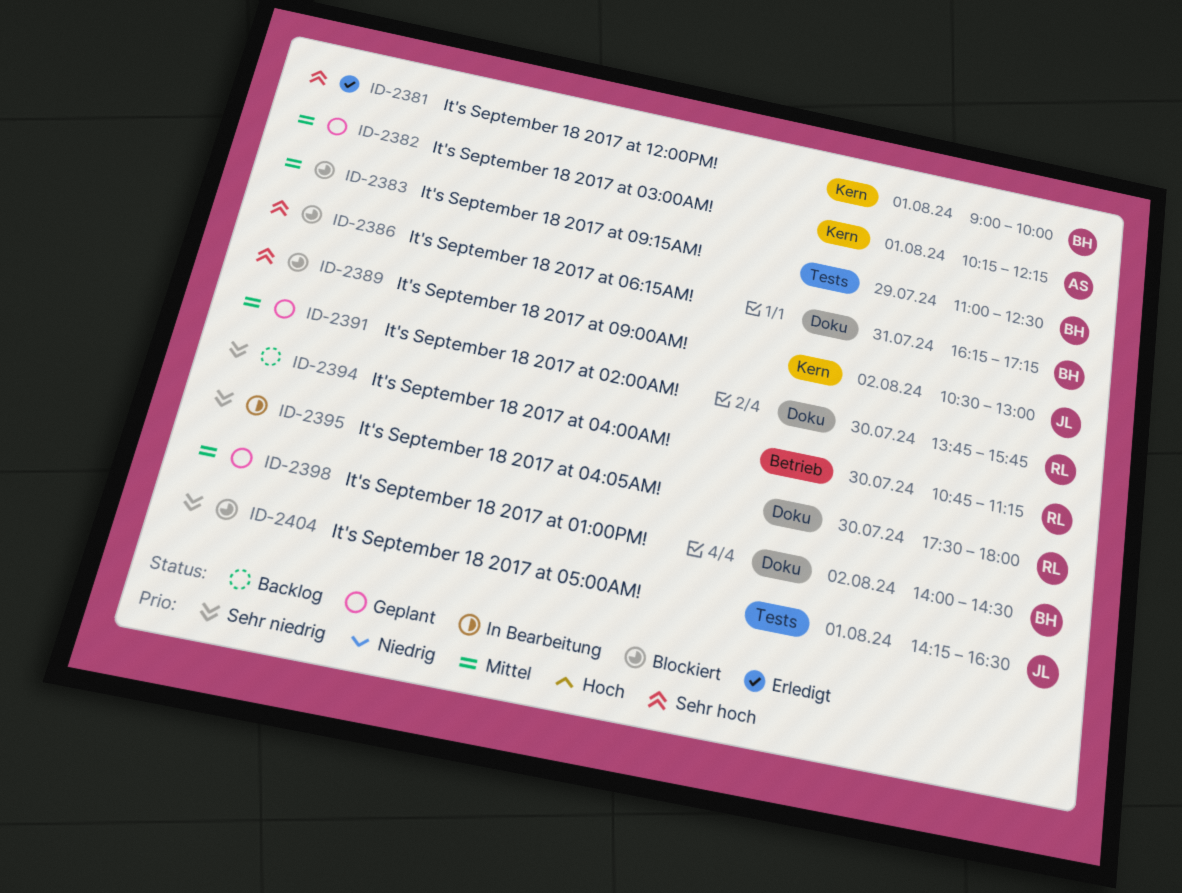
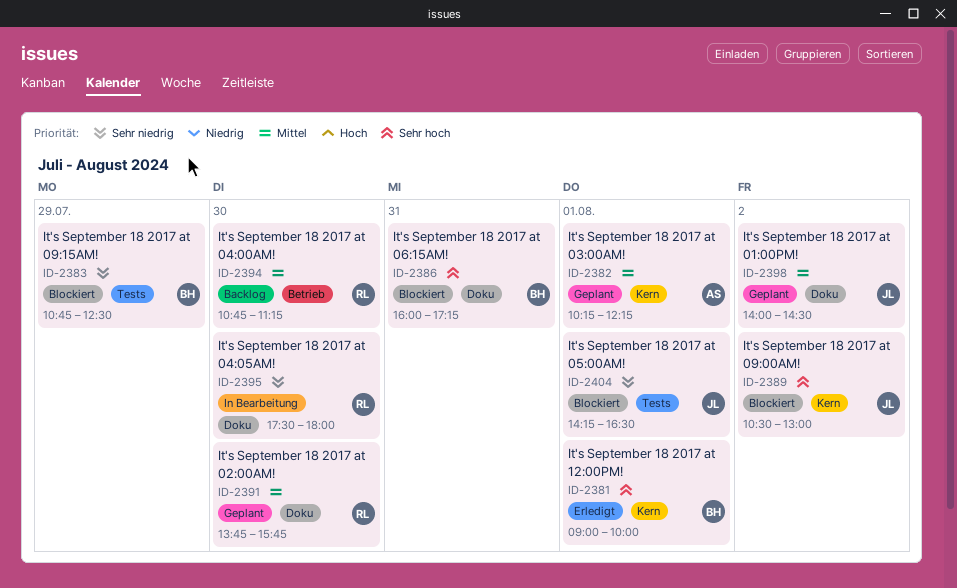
ID-2383, priority: Mittel -> Sehr niedrig
ID-2383, begins: 11:00 -> 10:45
ID-2386, begins: 16:15 -> 16:00
ID-2394, priority: Sehr niedrig -> Mittel
ID-2398, owner: BH -> JL

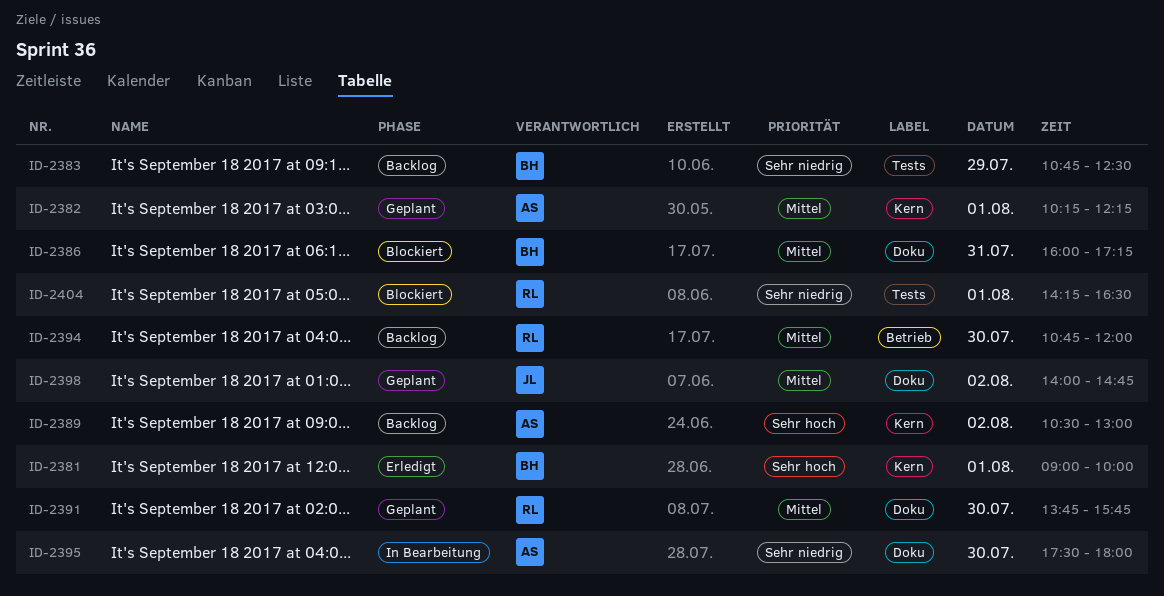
ID-2383, status: Blockiert -> Backlog
ID-2386, priority: Sehr hoch -> Mittel
ID-2389, status: Blockiert -> Backlog
ID-2389, owner: JL -> AS
ID-2394, ends: 11:15 -> 12:00
ID-2395, owner: RL -> AS
ID-2398, ends: 14:30 -> 14:45
ID-2404, owner: JL -> RL

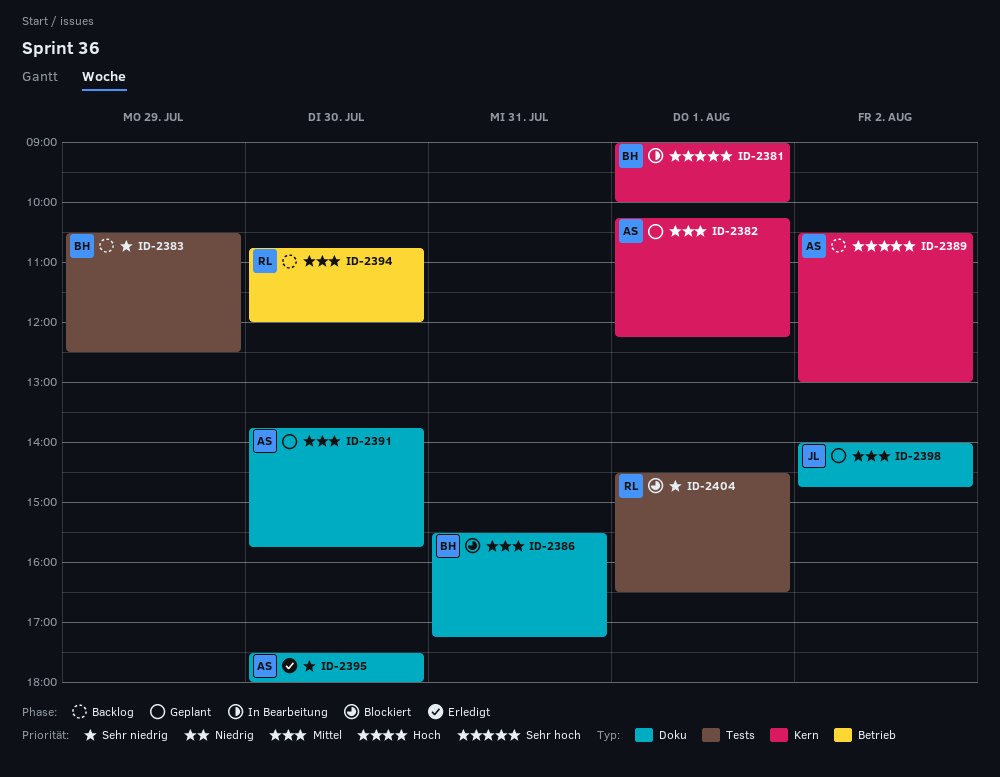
ID-2381, status: Erledigt -> In Bearbeitung
ID-2383, begins: 10:45 -> 10:30
ID-2386, begins: 16:00 -> 15:30
ID-2391, owner: RL -> AS
ID-2395, status: In Bearbeitung -> Erledigt
ID-2404, begins: 14:15 -> 14:30

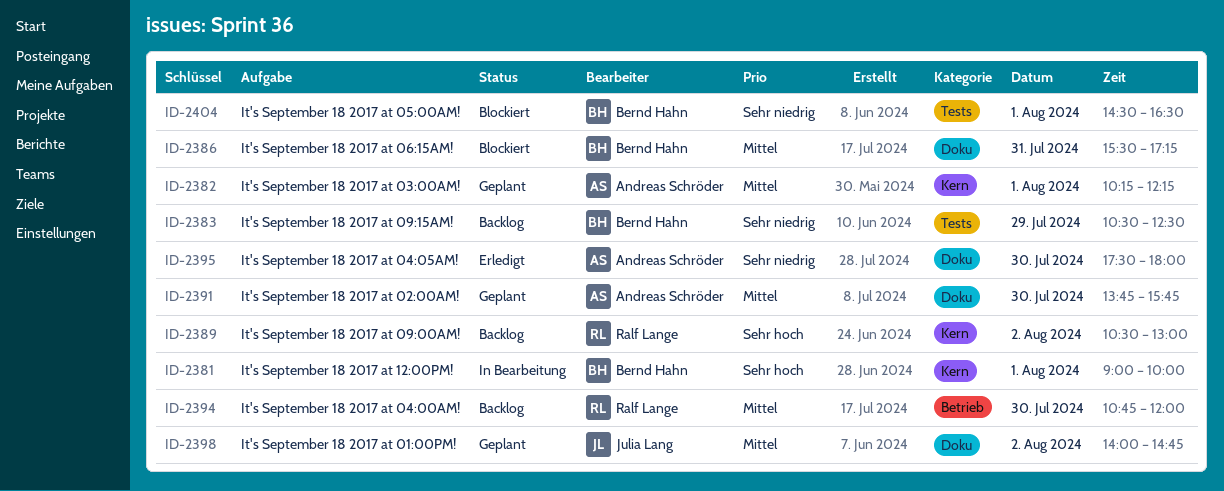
ID-2389, owner: Andreas Schröder -> Ralf Lange
ID-2404, owner: Ralf Lange -> Bernd Hahn

